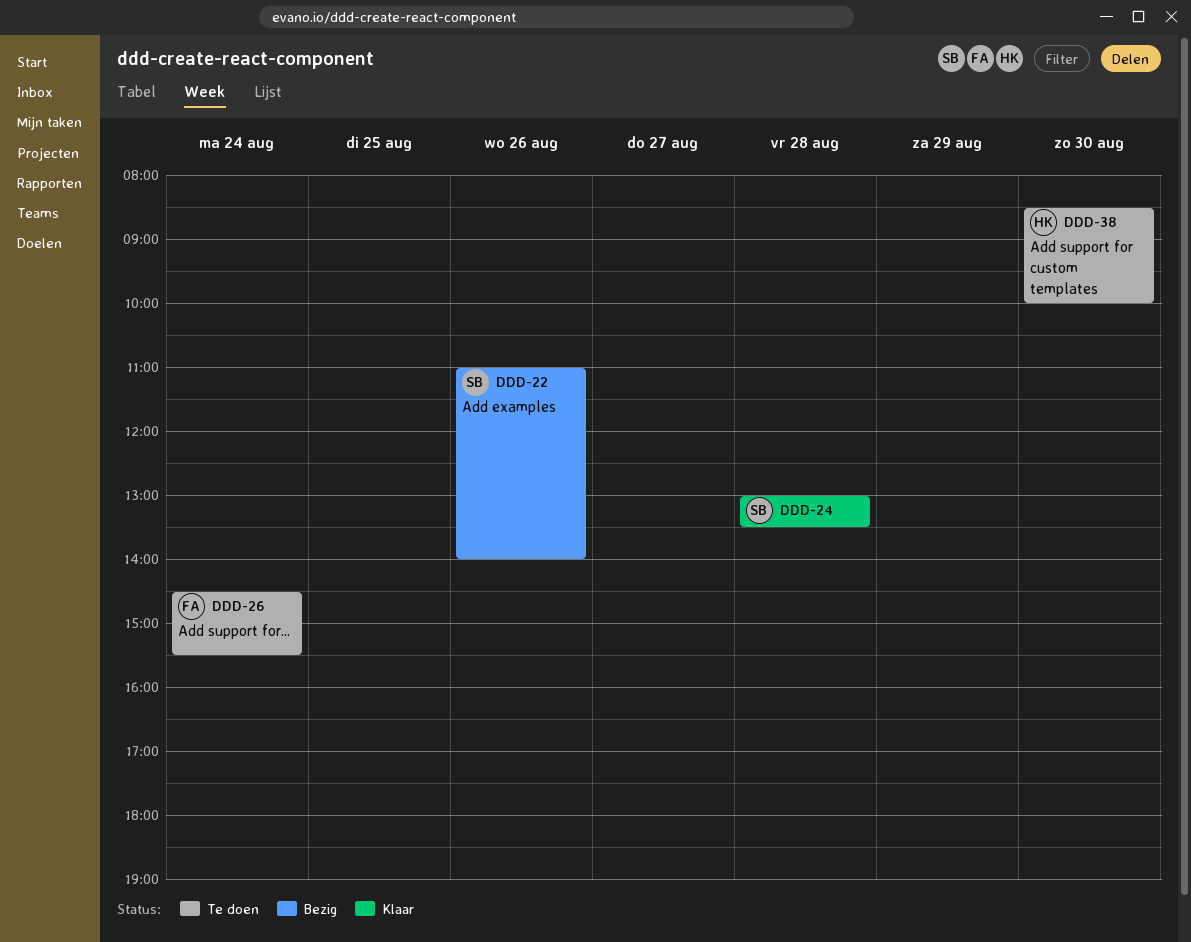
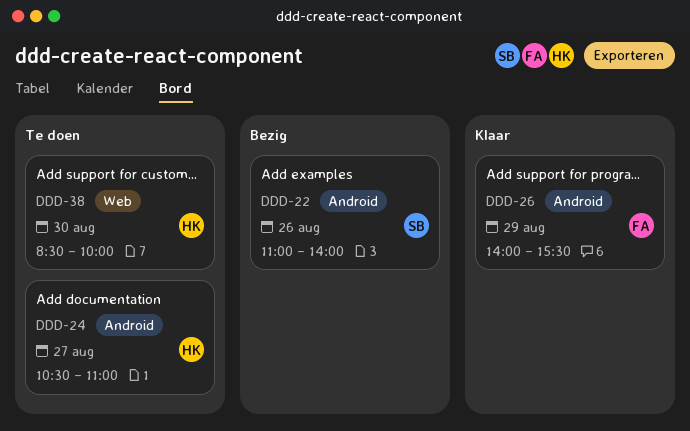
DDD-24, status: Klaar -> Te doen
DDD-24, owner: SB -> HK
DDD-24, day: Aug 28 -> Aug 27
DDD-24, begins: 13:00 -> 10:30
DDD-24, ends: 13:30 -> 11:00
DDD-26, status: Te doen -> Klaar
DDD-26, day: Aug 24 -> Aug 29
DDD-26, begins: 14:30 -> 14:00

